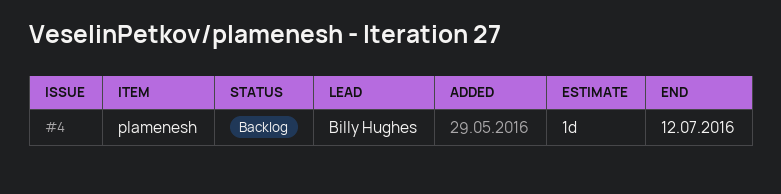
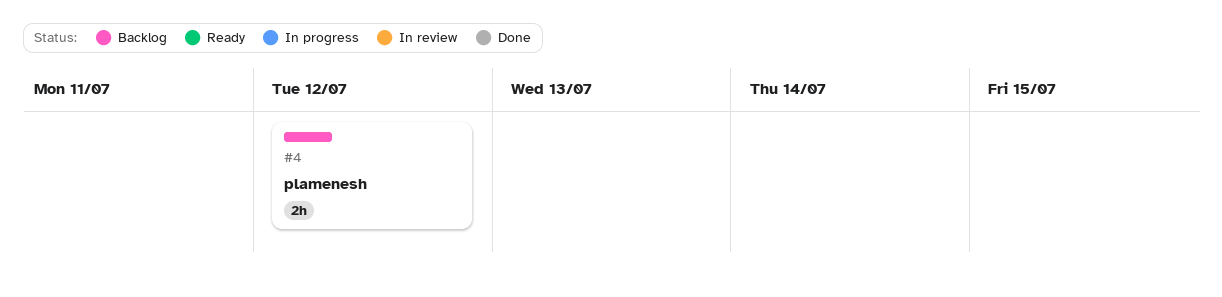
#4, estimate: 1d -> 2h

